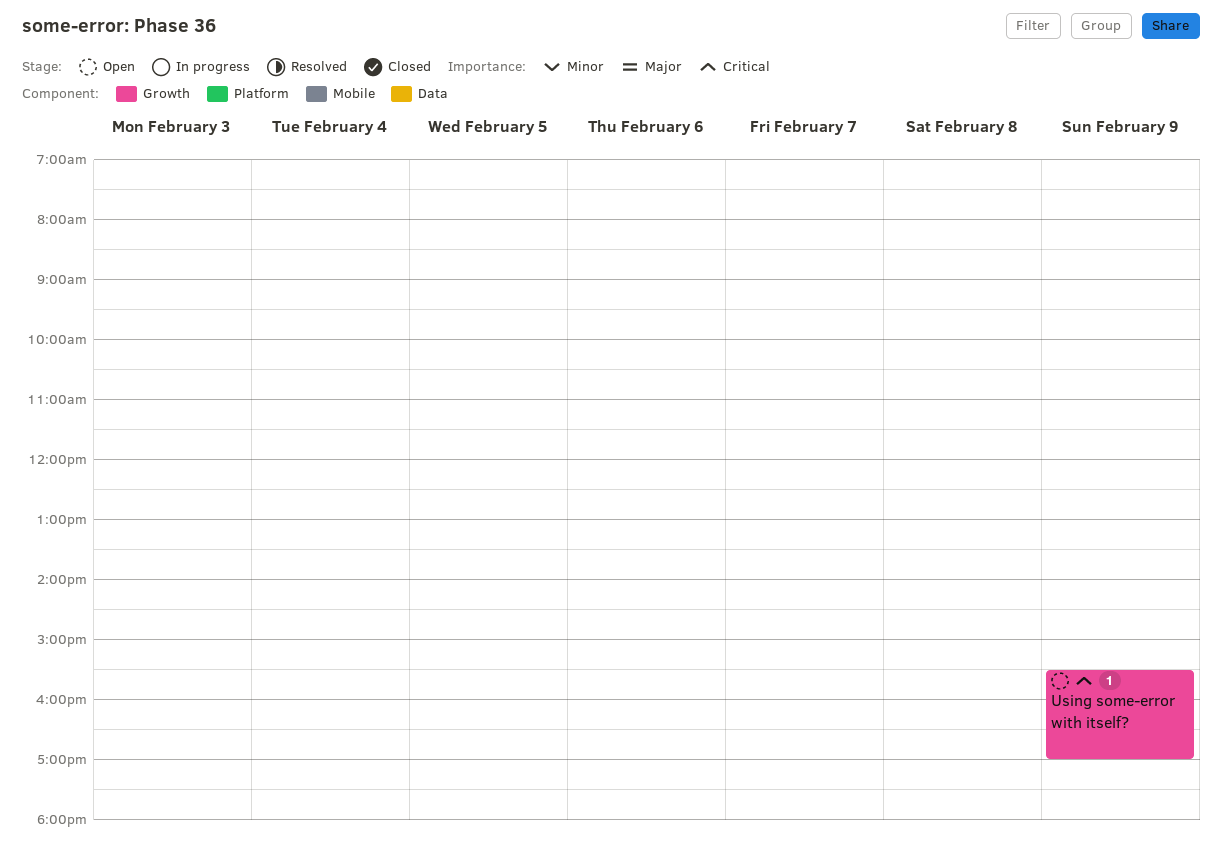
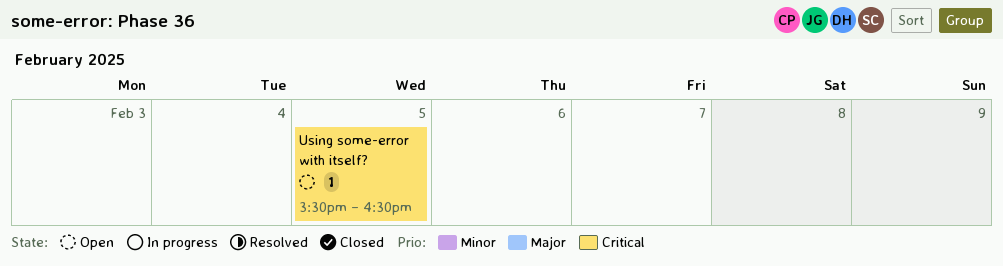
Using some-error with itself?, day: Feb 9 -> Feb 5
Using some-error with itself?, ends: 17:00 -> 16:30

